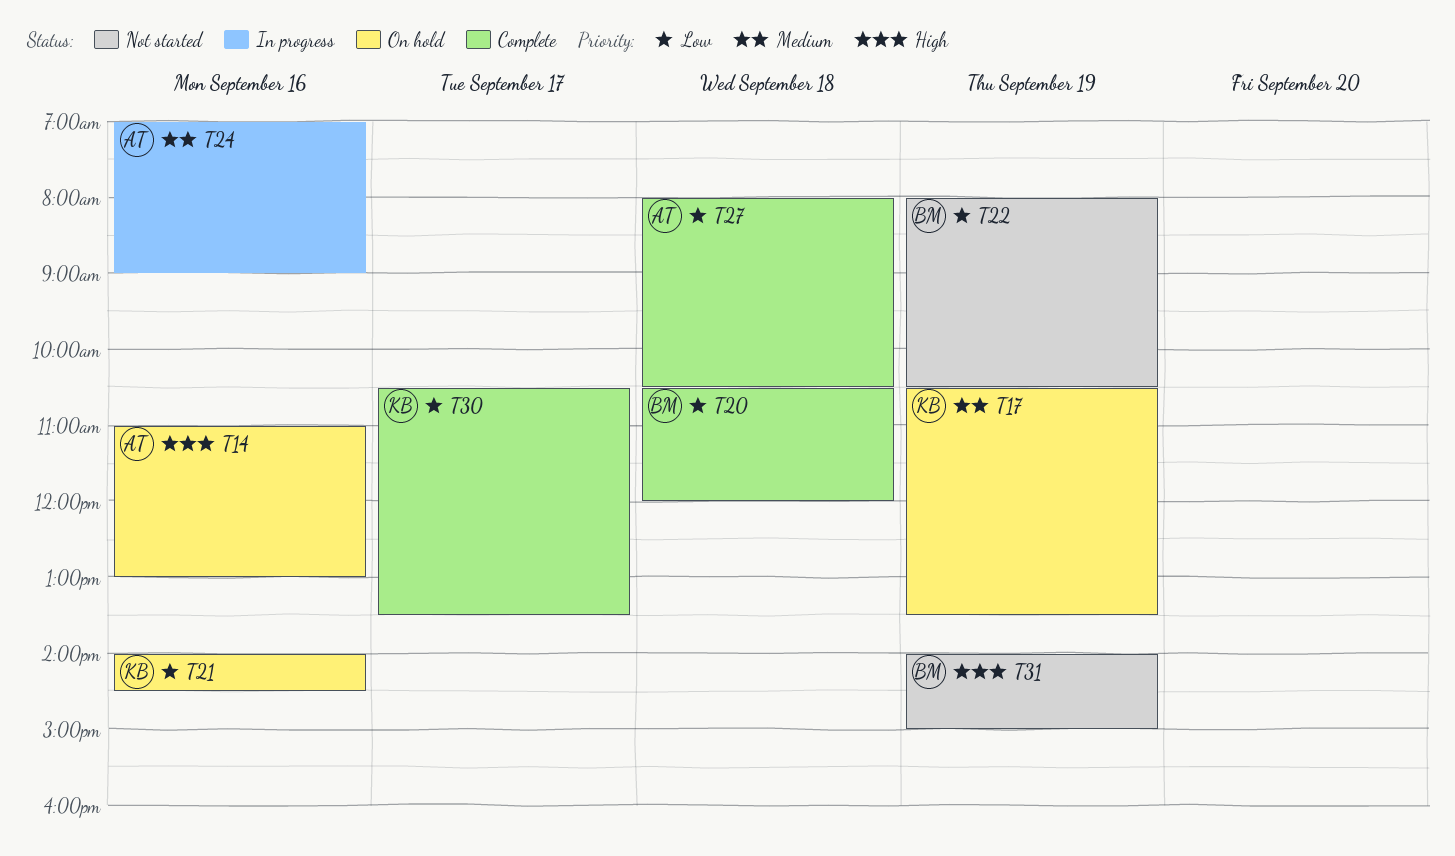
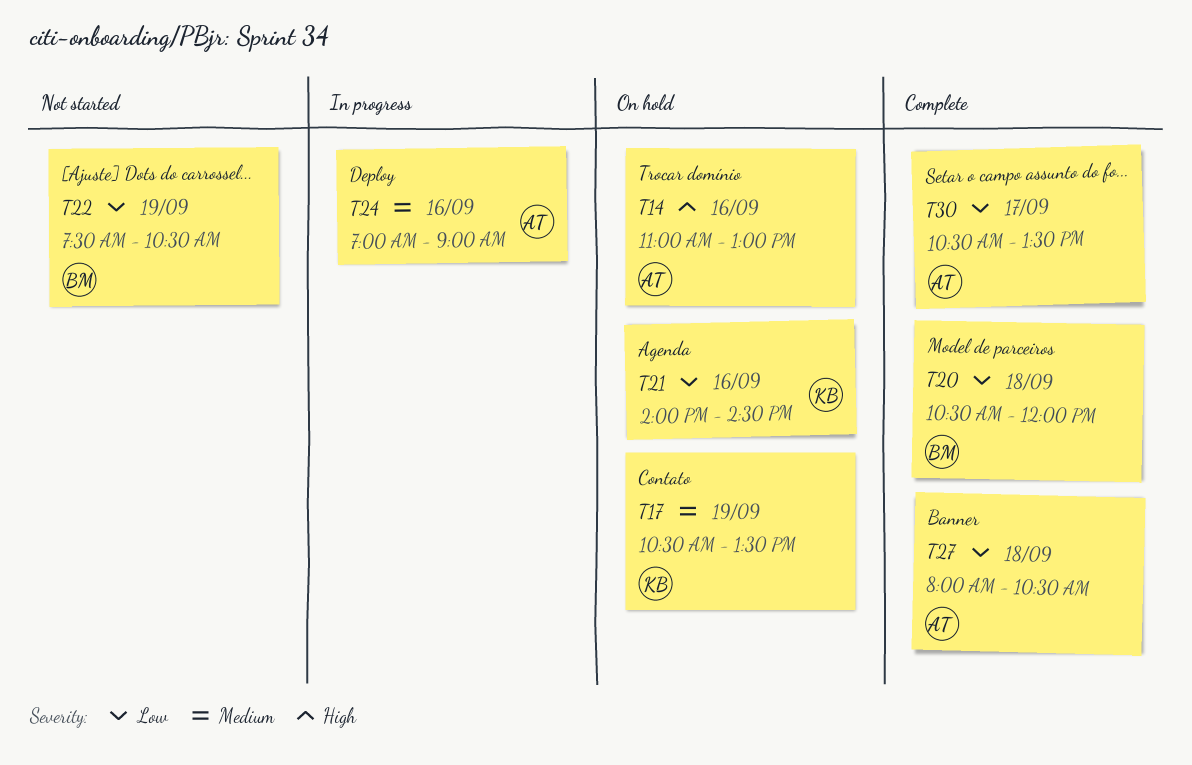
T22, begins: 08:00 -> 07:30
T30, owner: KB -> AT
T31: present -> none

